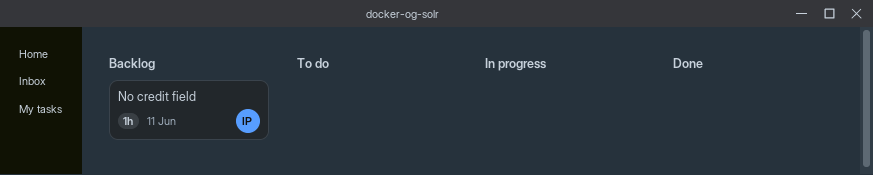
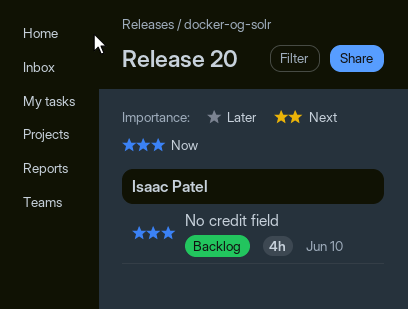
No credit field, estimate: 1h -> 4h
No credit field, due: Jun 11 -> Jun 10

